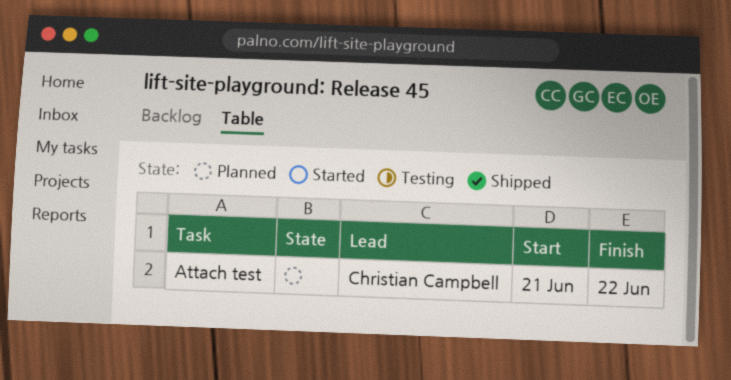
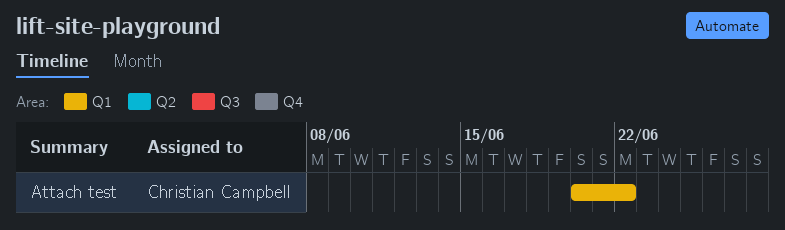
Attach test, start: Jun 21 -> Jun 20

